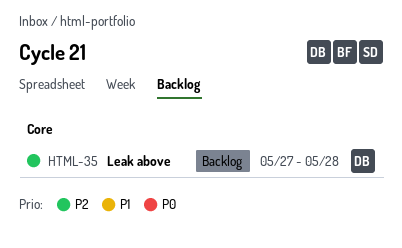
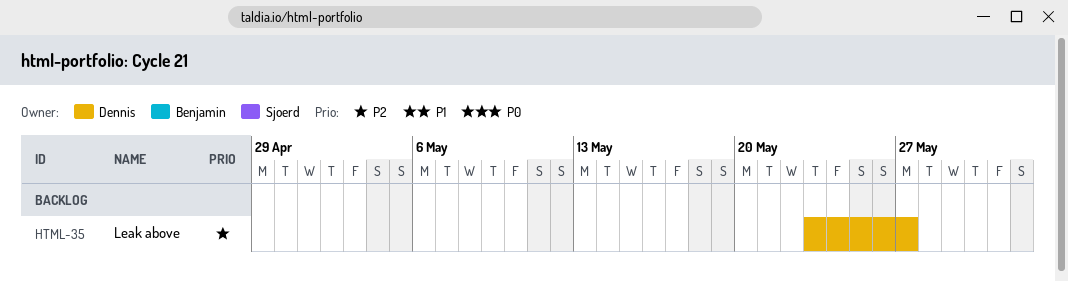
HTML-35, start: May 27 -> May 23
HTML-35, due: May 28 -> May 27

